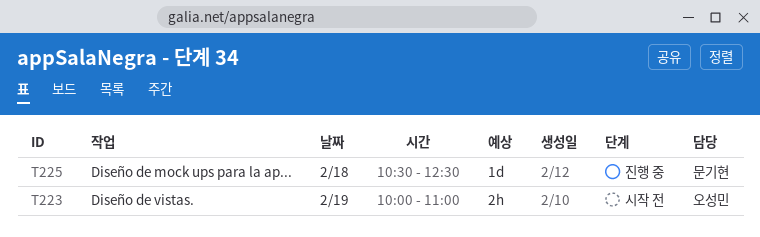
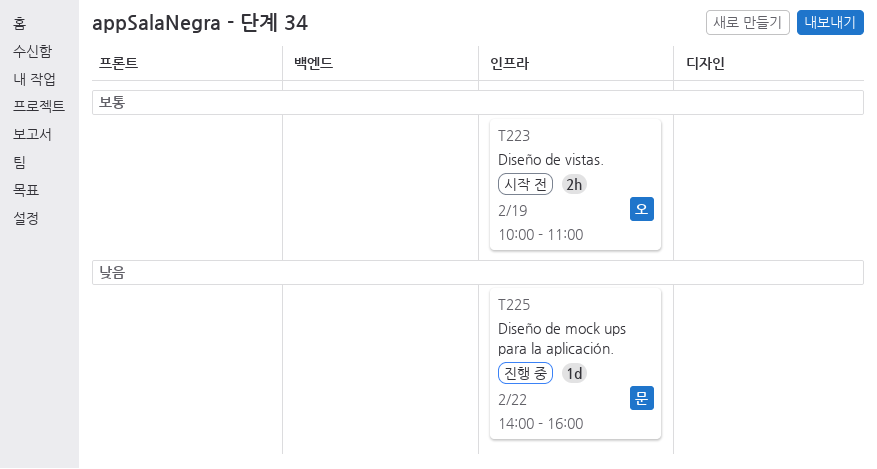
T225, day: Feb 18 -> Feb 22
T225, begins: 10:30 -> 14:00
T225, ends: 12:30 -> 16:00

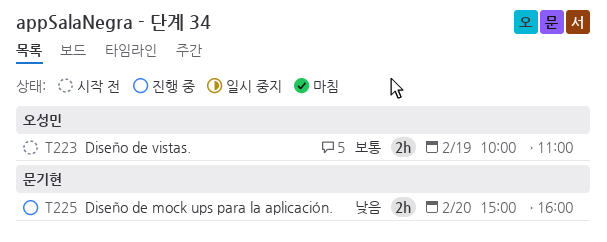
T225, estimate: 1d -> 2h
T225, day: Feb 22 -> Feb 20
T225, begins: 14:00 -> 15:00

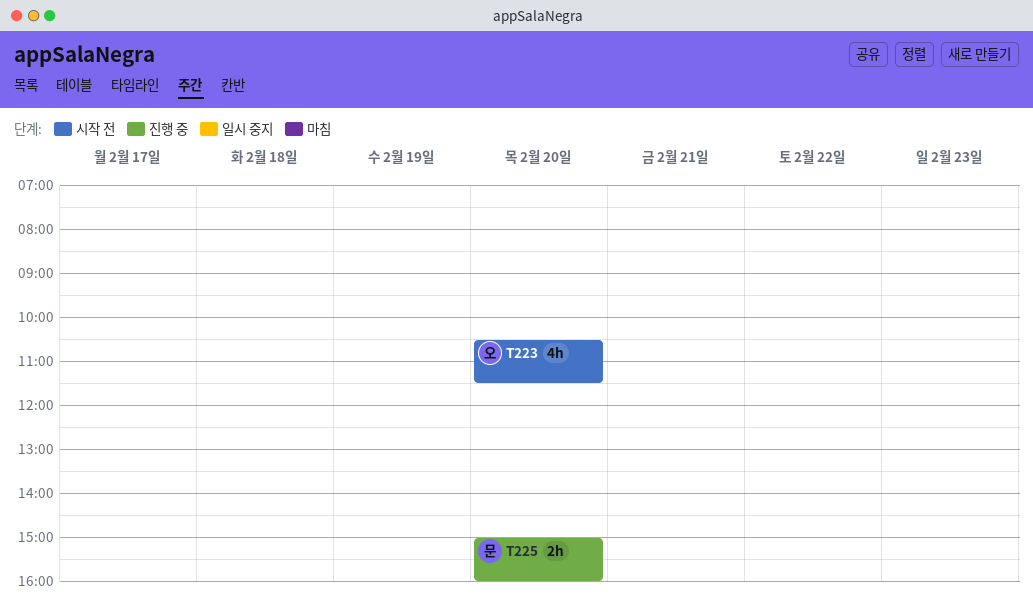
T223, estimate: 2h -> 4h
T223, day: Feb 19 -> Feb 20
T223, begins: 10:00 -> 10:30
T223, ends: 11:00 -> 11:30

